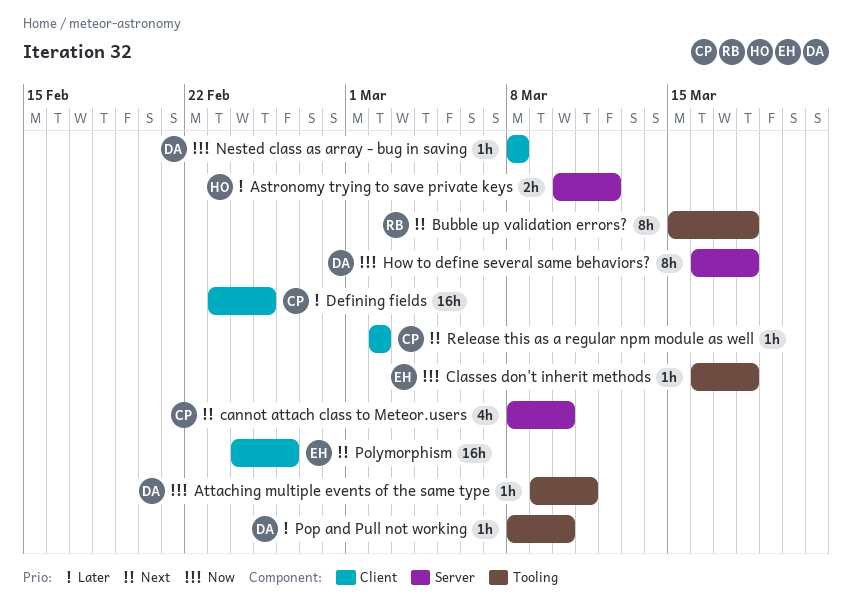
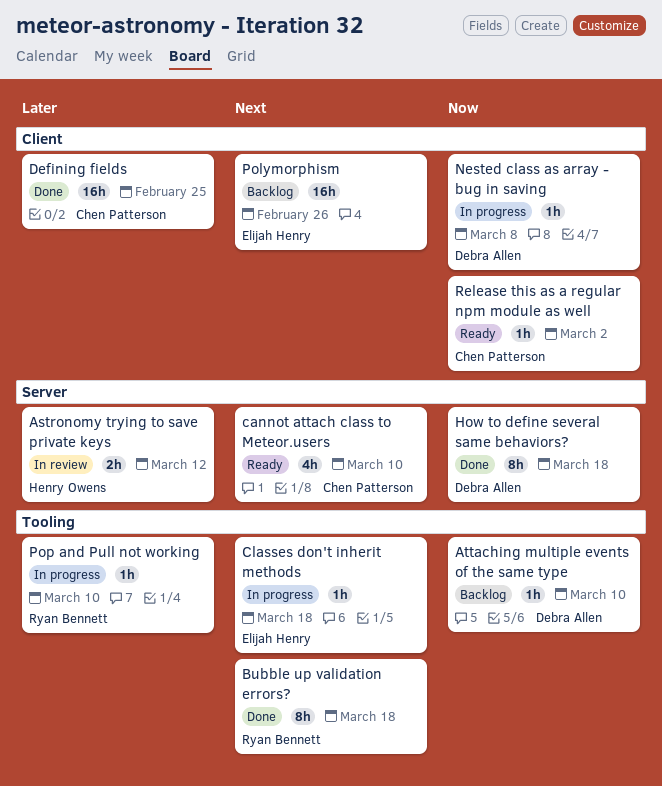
Attaching multiple events of the same type, due: Mar 11 -> Mar 10
Classes don't inherit methods, priority: Now -> Next
Pop and Pull not working, owner: Debra Allen -> Ryan Bennett
Release this as a regular npm module as well, priority: Next -> Now

